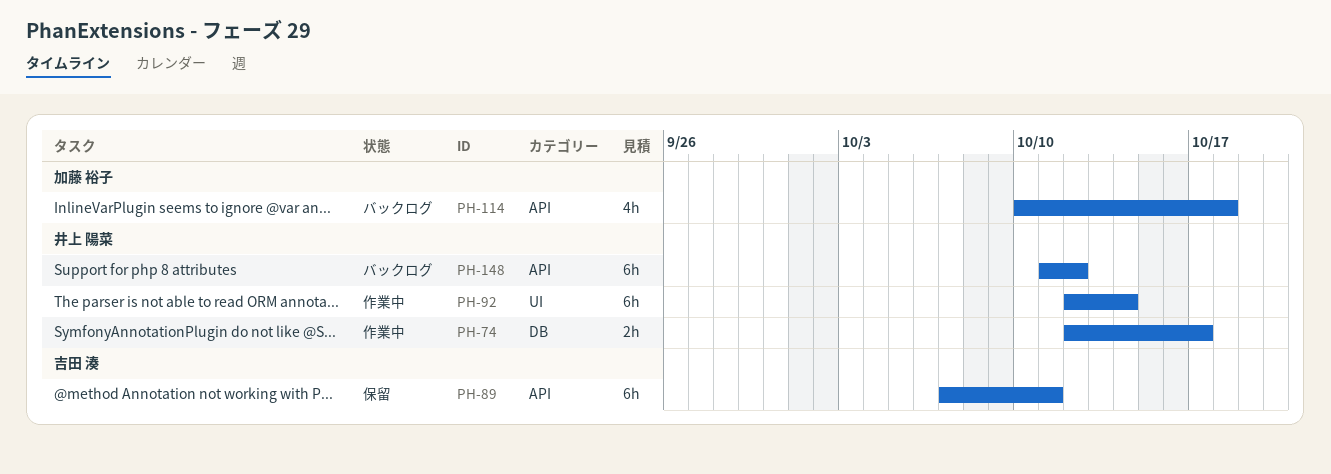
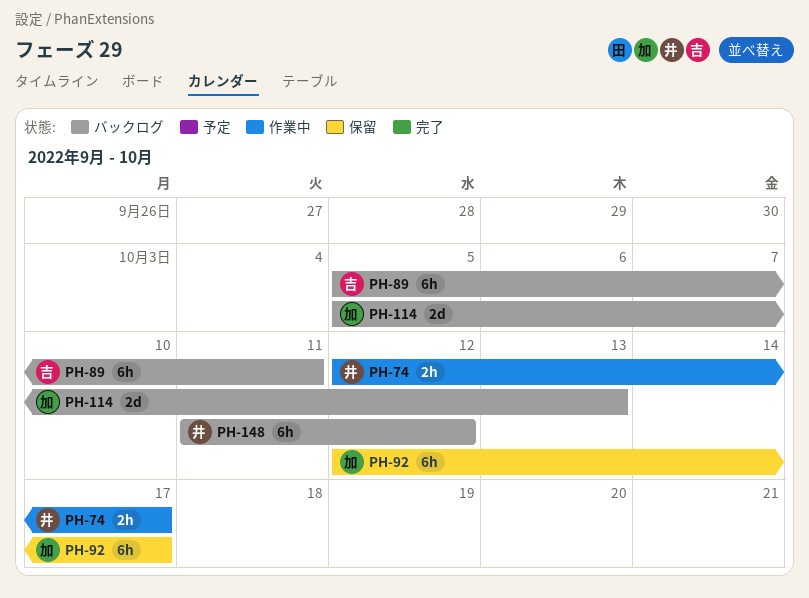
PH-89, status: 保留 -> バックログ
PH-89, start: Oct 7 -> Oct 5
PH-92, status: 作業中 -> 保留
PH-92, owner: 井上 陽菜 -> 加藤 裕子
PH-92, due: Oct 14 -> Oct 17
PH-114, estimate: 4h -> 2d
PH-114, start: Oct 10 -> Oct 5
PH-114, due: Oct 18 -> Oct 13

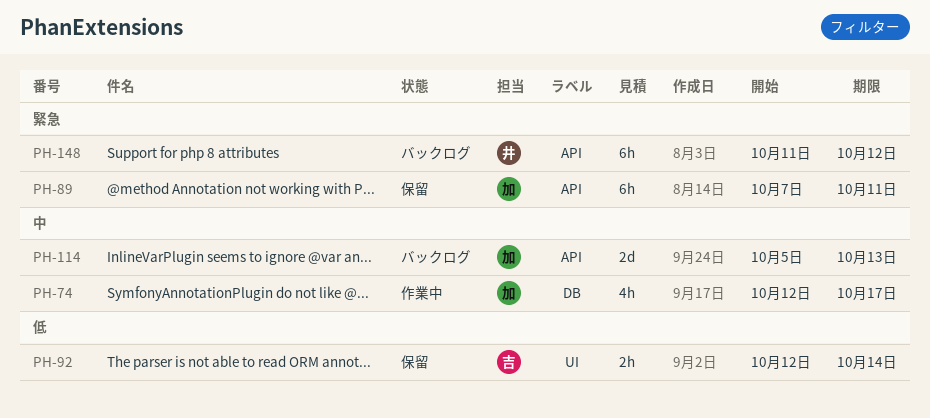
PH-74, owner: 井 -> 加
PH-74, estimate: 2h -> 4h
PH-89, status: バックログ -> 保留
PH-89, owner: 吉 -> 加
PH-89, start: Oct 5 -> Oct 7
PH-92, owner: 加 -> 吉
PH-92, estimate: 6h -> 2h
PH-92, due: Oct 17 -> Oct 14

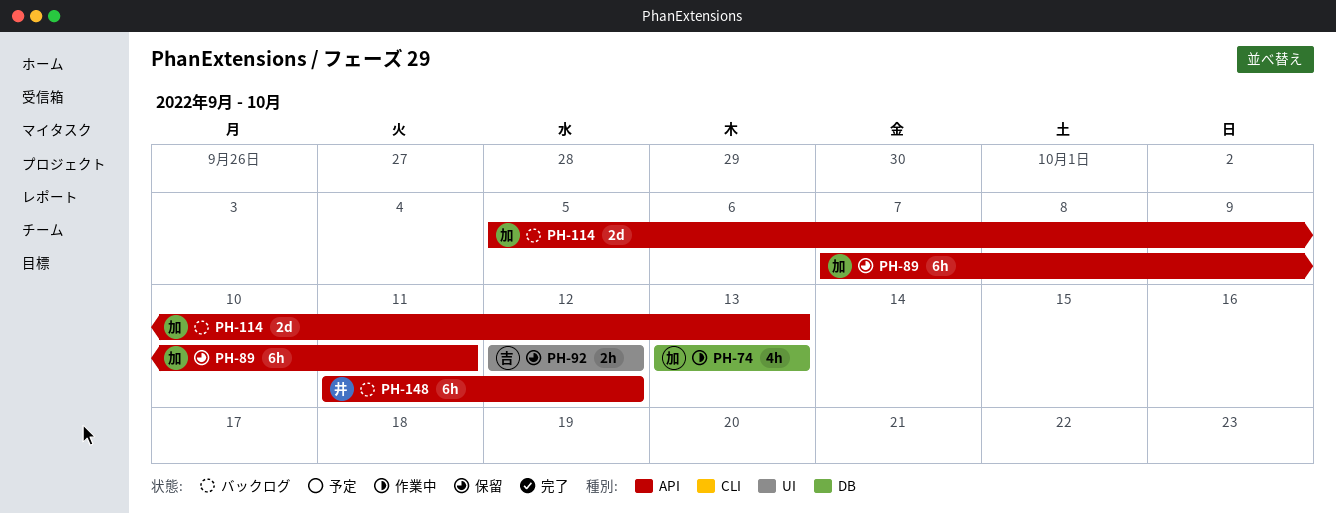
PH-74, start: Oct 12 -> Oct 13
PH-74, due: Oct 17 -> Oct 13
PH-92, due: Oct 14 -> Oct 12

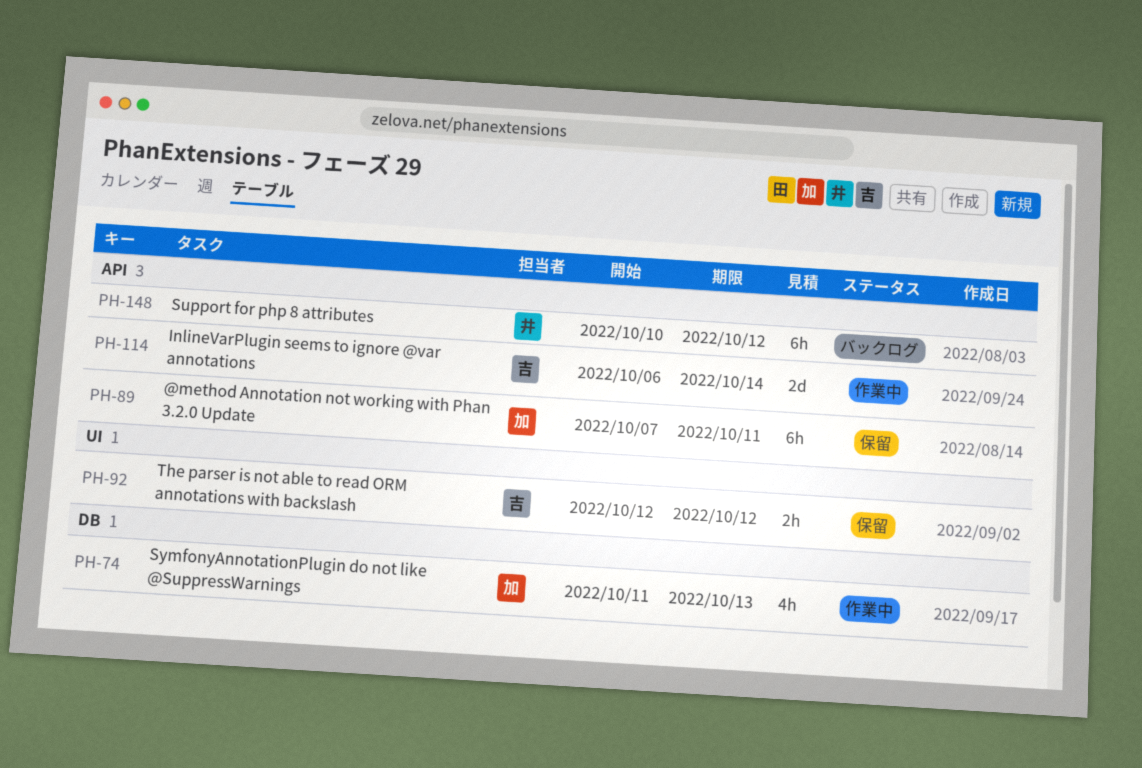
PH-74, start: Oct 13 -> Oct 11
PH-114, status: バックログ -> 作業中
PH-114, owner: 加 -> 吉
PH-114, start: Oct 5 -> Oct 6
PH-114, due: Oct 13 -> Oct 14
PH-148, start: Oct 11 -> Oct 10

